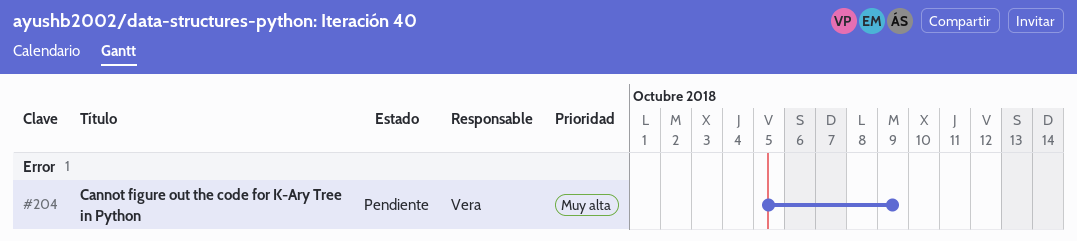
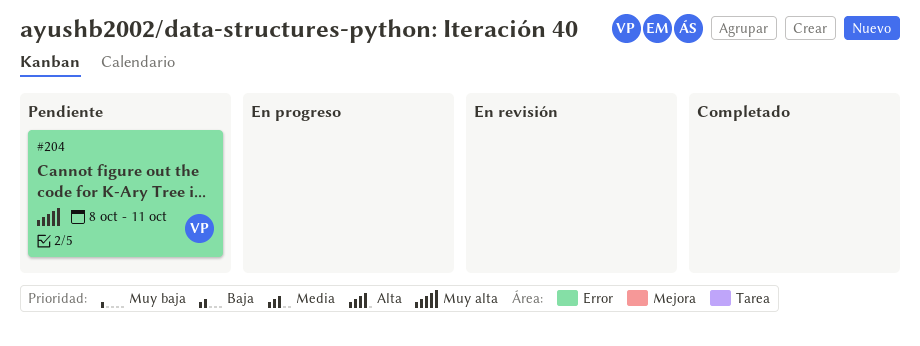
#204, start: Oct 5 -> Oct 8
#204, due: Oct 9 -> Oct 11

